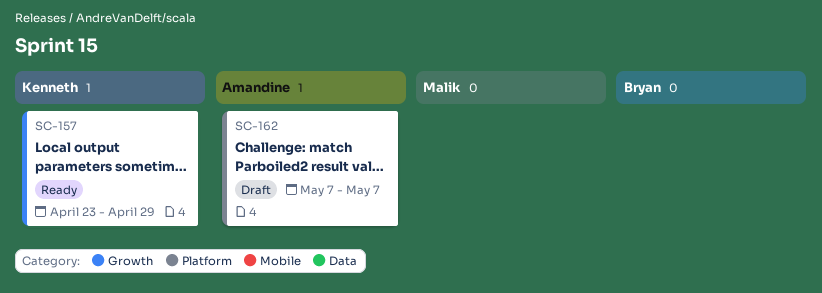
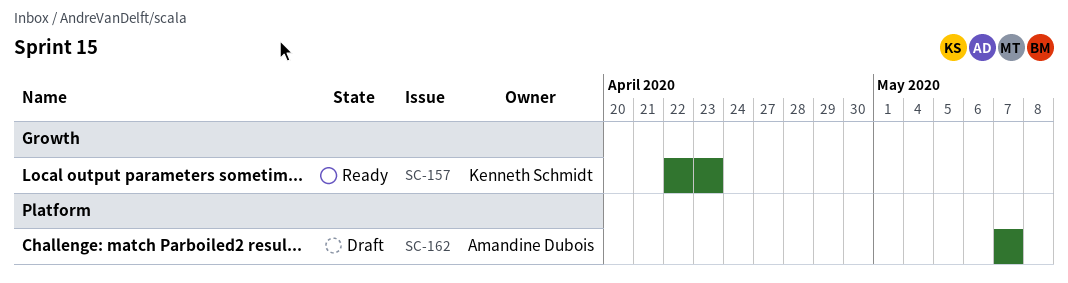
SC-157, start: Apr 23 -> Apr 22
SC-157, due: Apr 29 -> Apr 23

